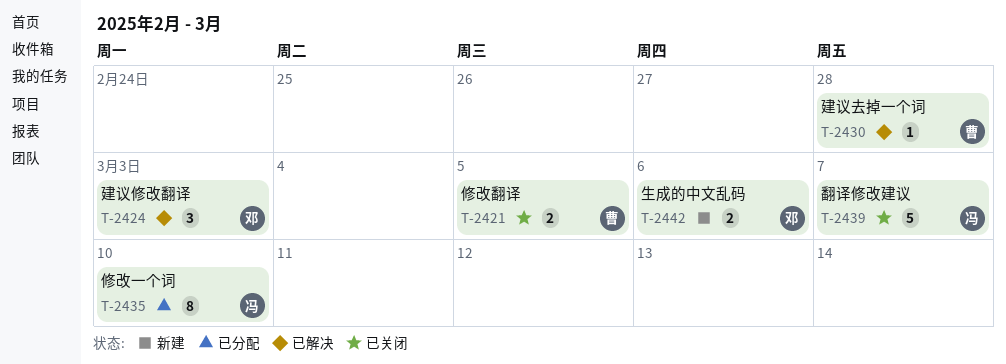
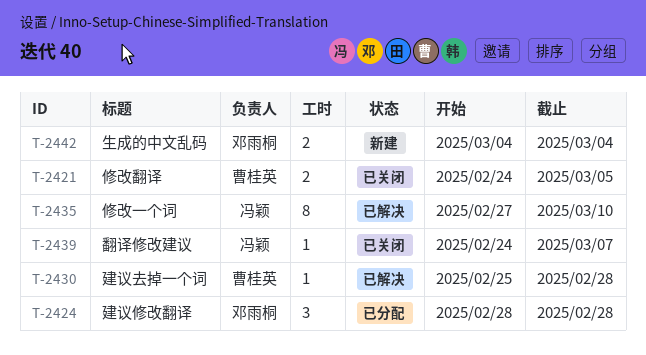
T-2424, status: 已解决 -> 已分配
T-2424, due: Mar 3 -> Feb 28
T-2435, status: 已分配 -> 已解决
T-2439, estimate: 5 -> 1
T-2442, due: Mar 6 -> Mar 4

